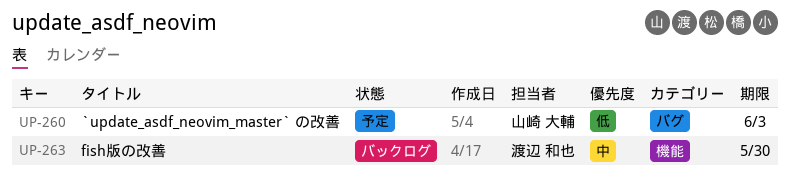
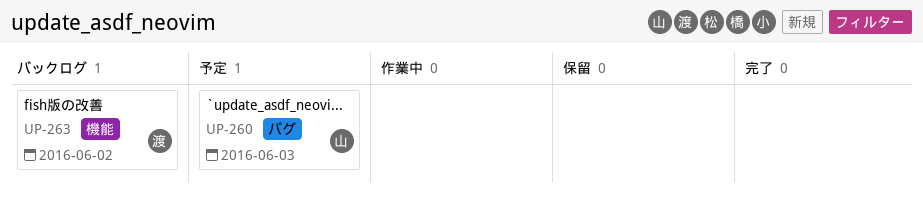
UP-263, due: May 30 -> Jun 2

